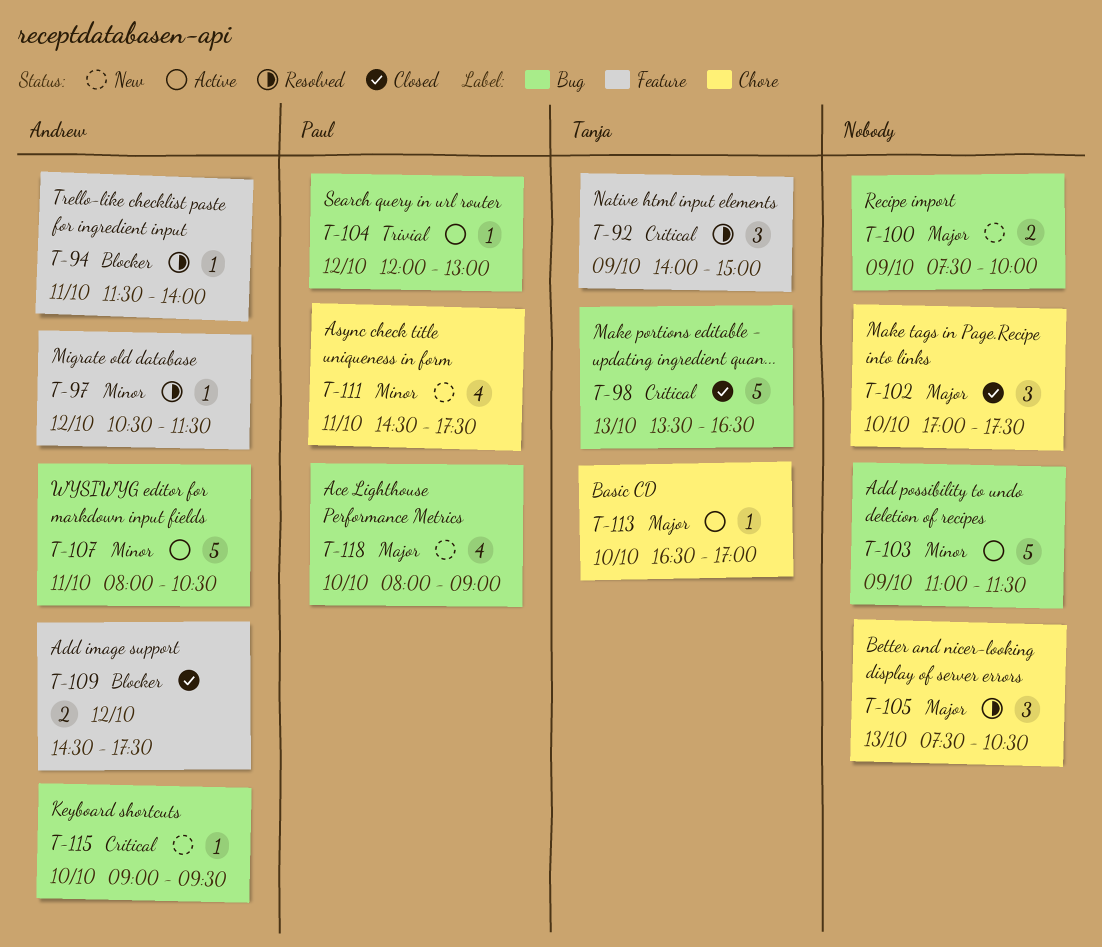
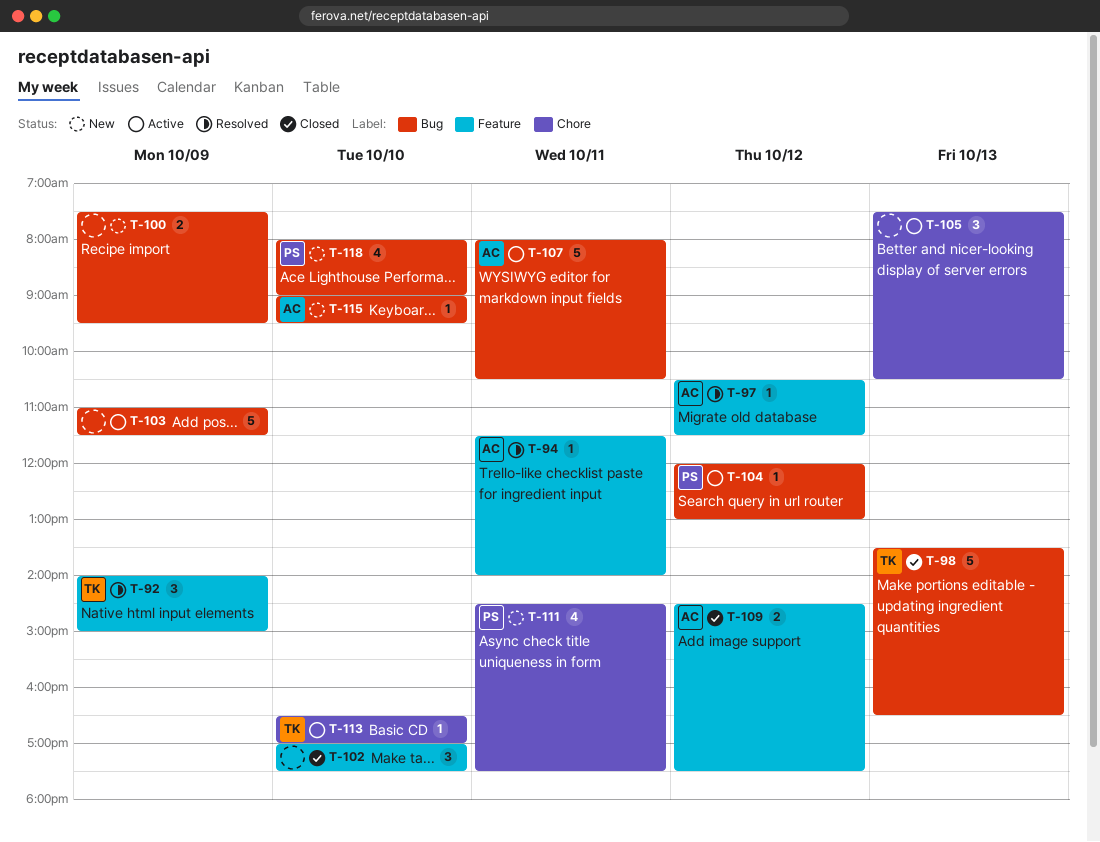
T-100, ends: 10:00 -> 09:30
T-102, label: Chore -> Feature
T-105, status: Resolved -> Active

